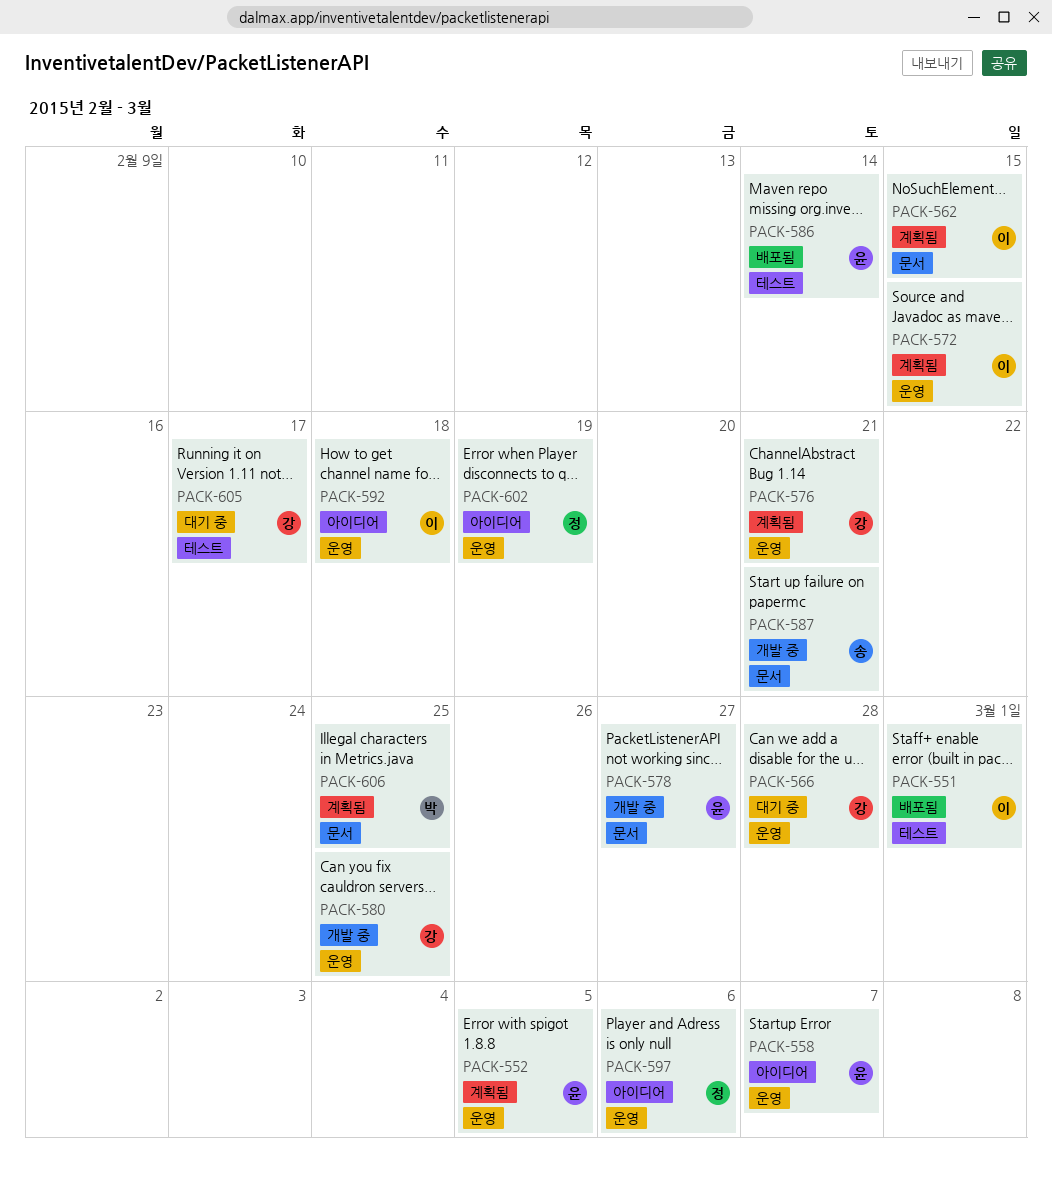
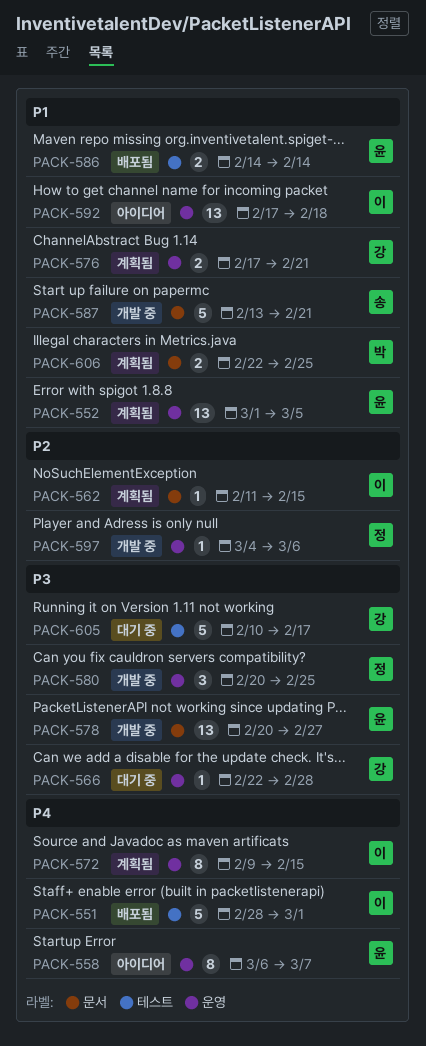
PACK-580, owner: 강 -> 정
PACK-597, status: 아이디어 -> 개발 중
PACK-602: present -> none

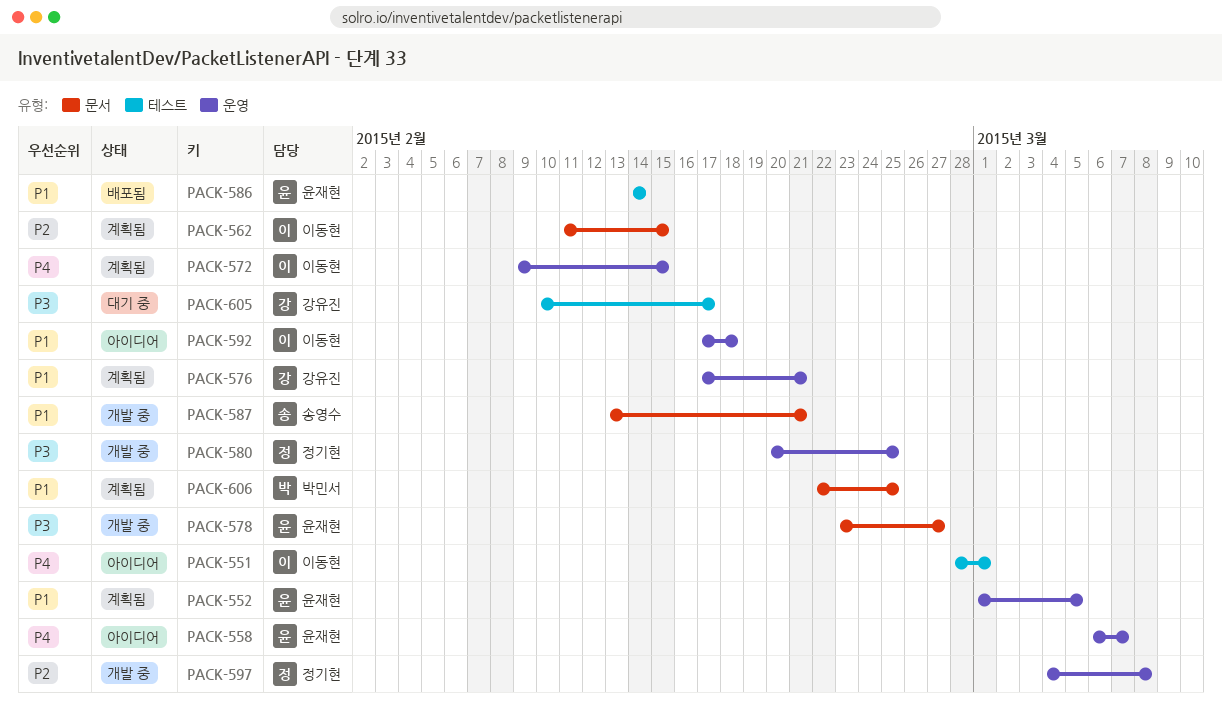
PACK-551, status: 배포됨 -> 아이디어
PACK-566: present -> none
PACK-578, start: Feb 20 -> Feb 23
PACK-597, due: Mar 6 -> Mar 8

